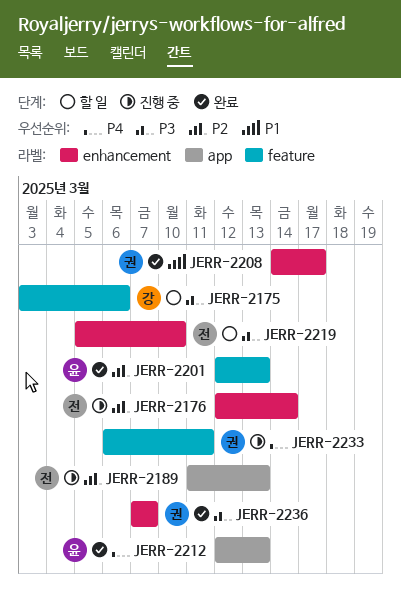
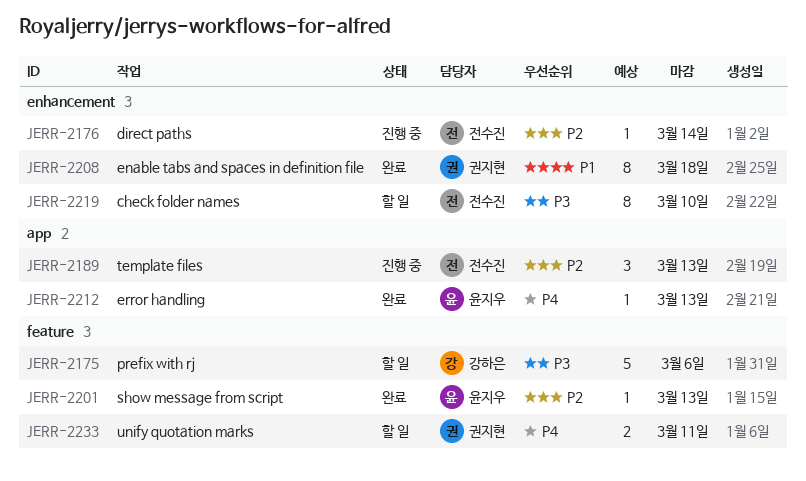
JERR-2208, due: Mar 17 -> Mar 18
JERR-2233, status: 진행 중 -> 할 일
JERR-2236: present -> none

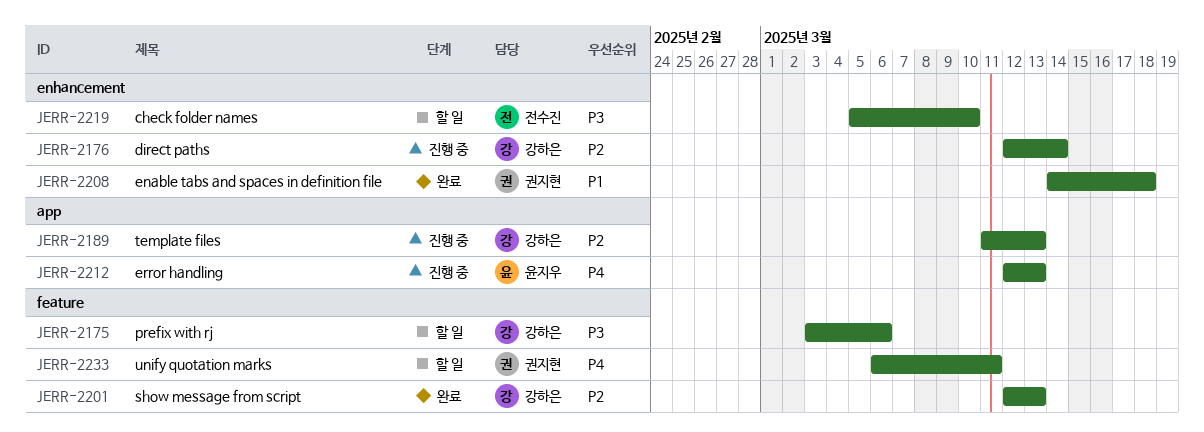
JERR-2176, owner: 전수진 -> 강하은
JERR-2189, owner: 전수진 -> 강하은
JERR-2201, owner: 윤지우 -> 강하은
JERR-2212, status: 완료 -> 진행 중

